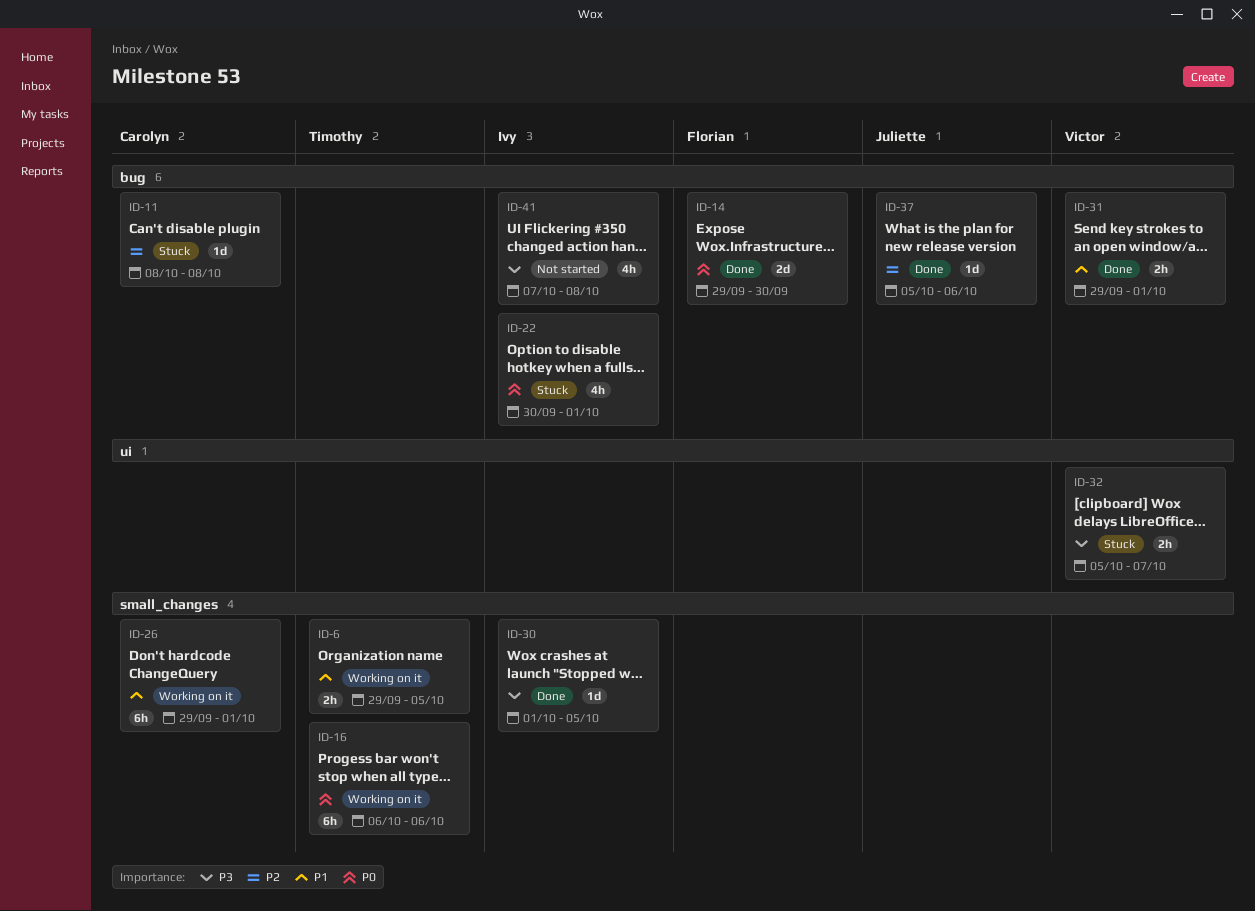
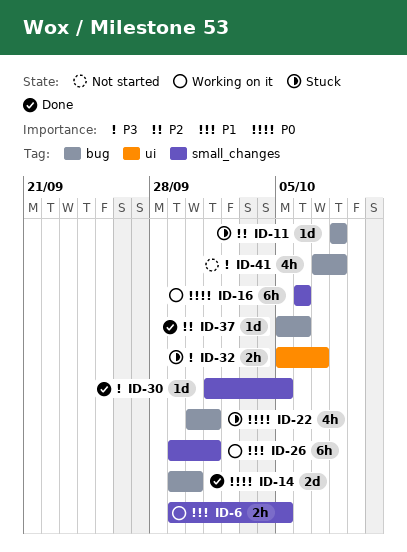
ID-31: present -> none

